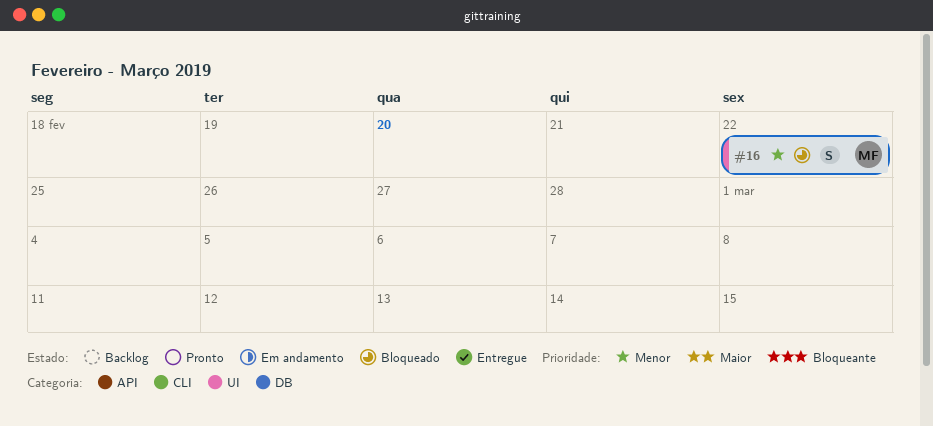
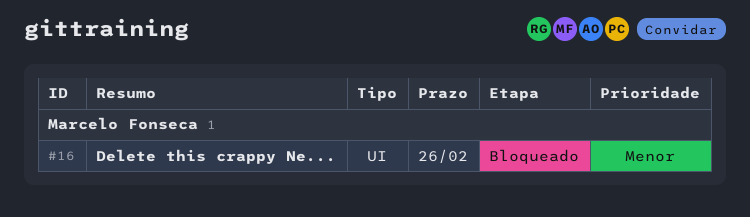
#16, due: Feb 22 -> Feb 26

